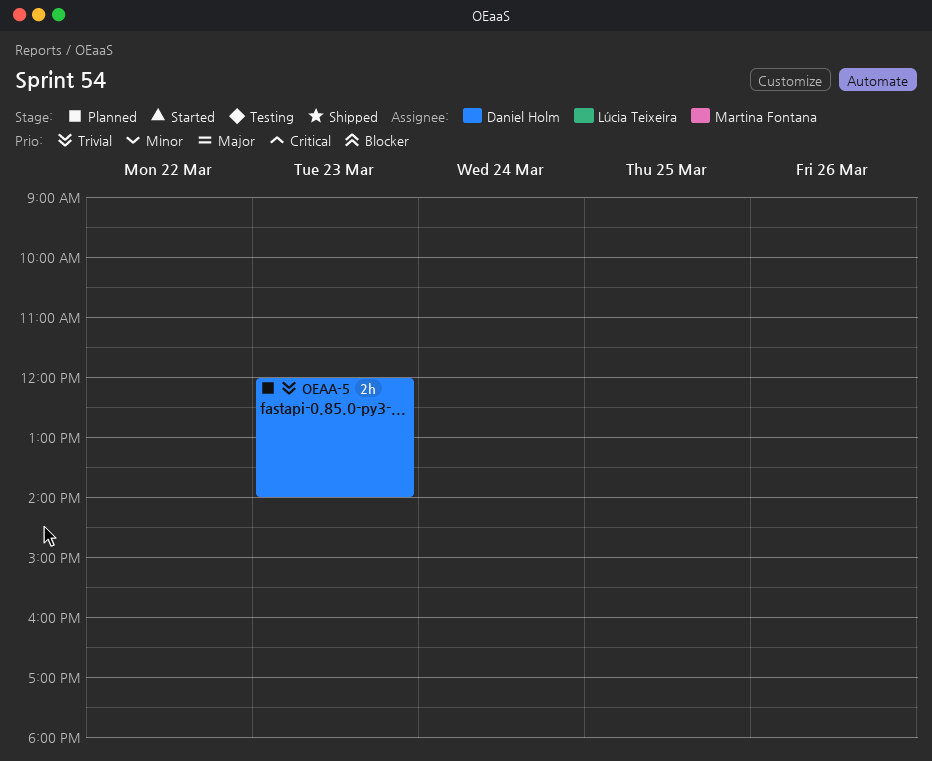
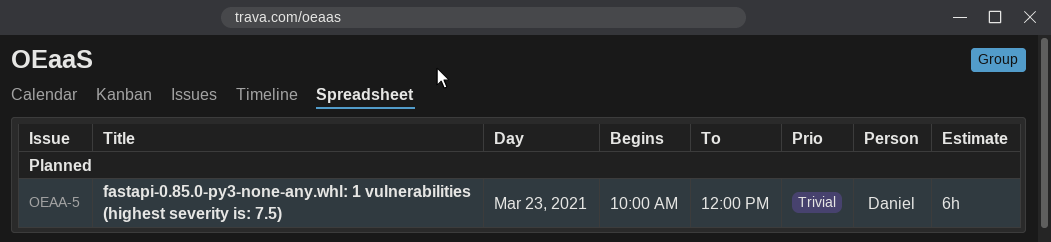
OEAA-5, estimate: 2h -> 6h
OEAA-5, begins: 12:00 -> 10:00
OEAA-5, ends: 14:00 -> 12:00

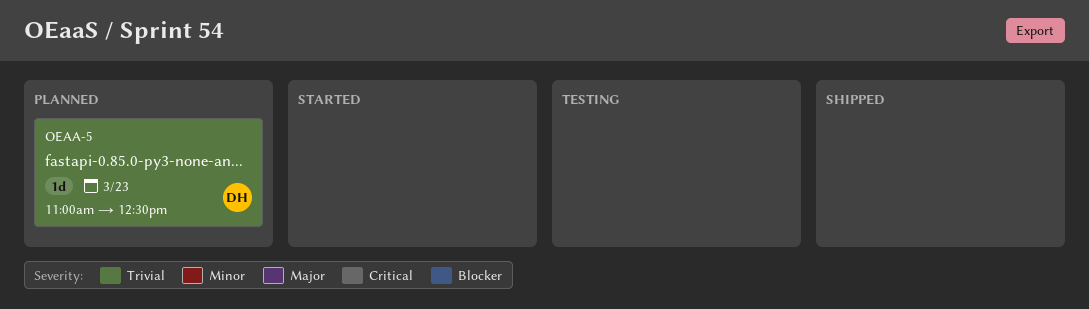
OEAA-5, estimate: 6h -> 1d
OEAA-5, begins: 10:00 -> 11:00
OEAA-5, ends: 12:00 -> 12:30

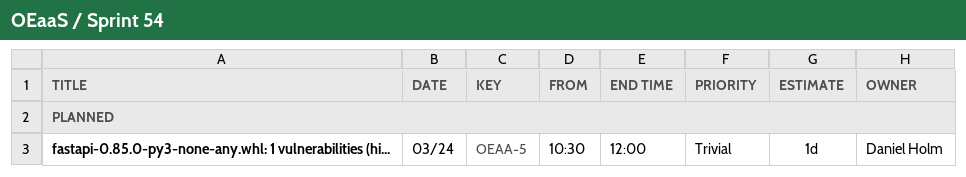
OEAA-5, day: Mar 23 -> Mar 24
OEAA-5, begins: 11:00 -> 10:30
OEAA-5, ends: 12:30 -> 12:00

